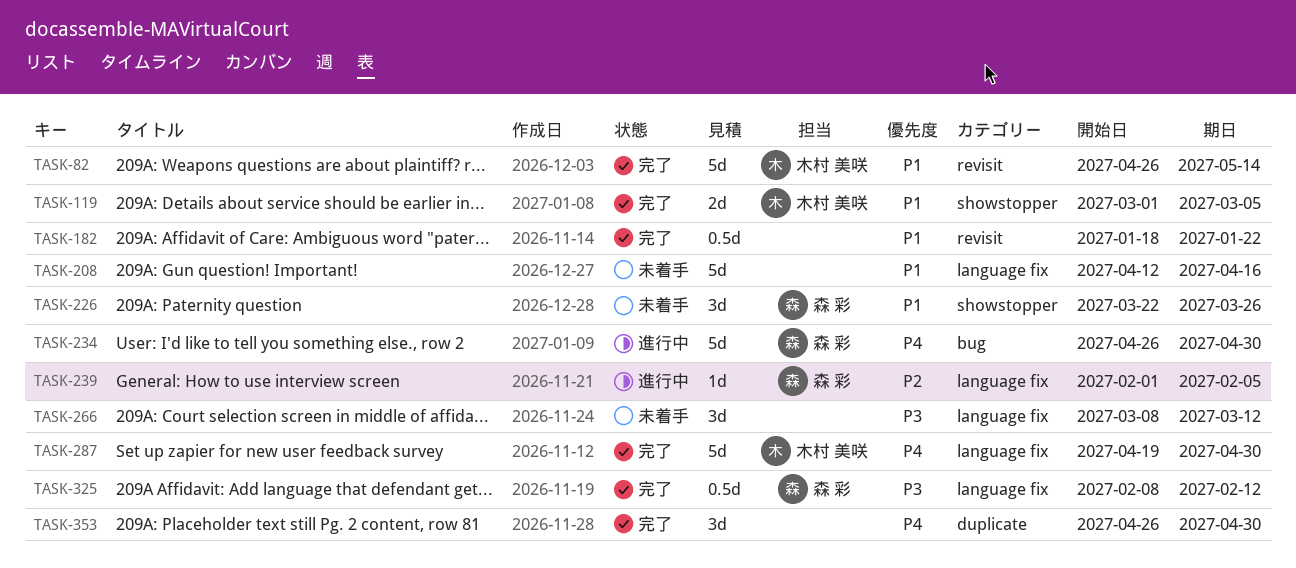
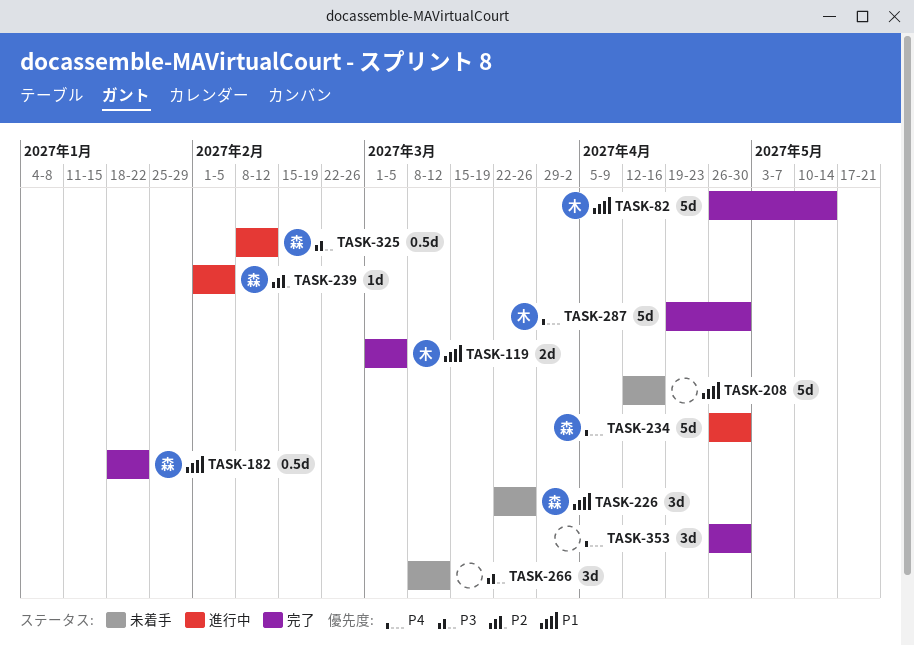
TASK-182, owner: none -> 森 彩
TASK-325, status: 完了 -> 進行中

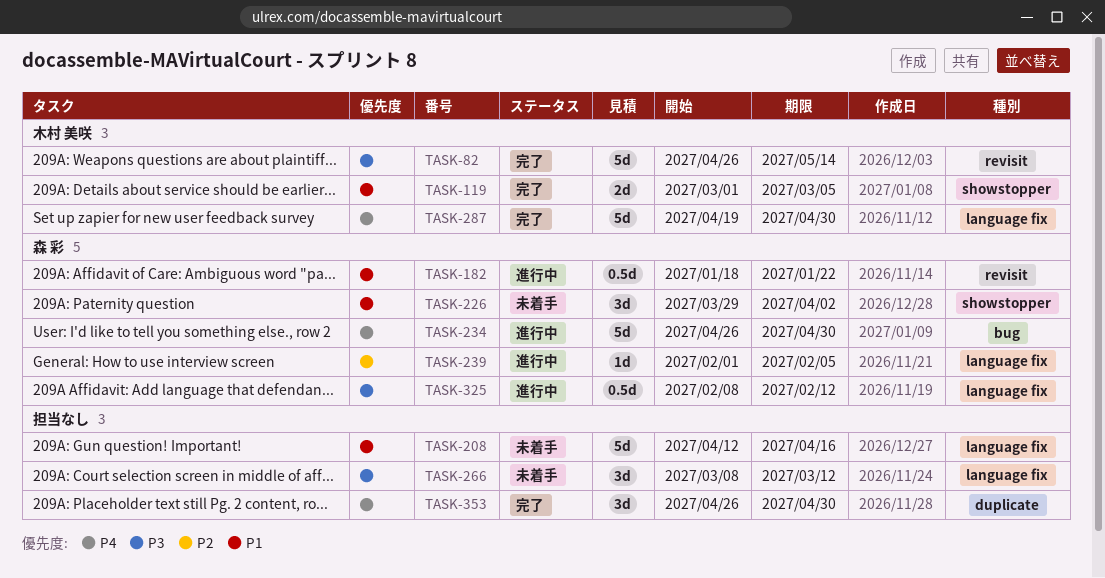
TASK-82, priority: P1 -> P3
TASK-182, status: 完了 -> 進行中
TASK-226, start: Mar 22 -> Mar 29
TASK-226, due: Mar 26 -> Apr 2

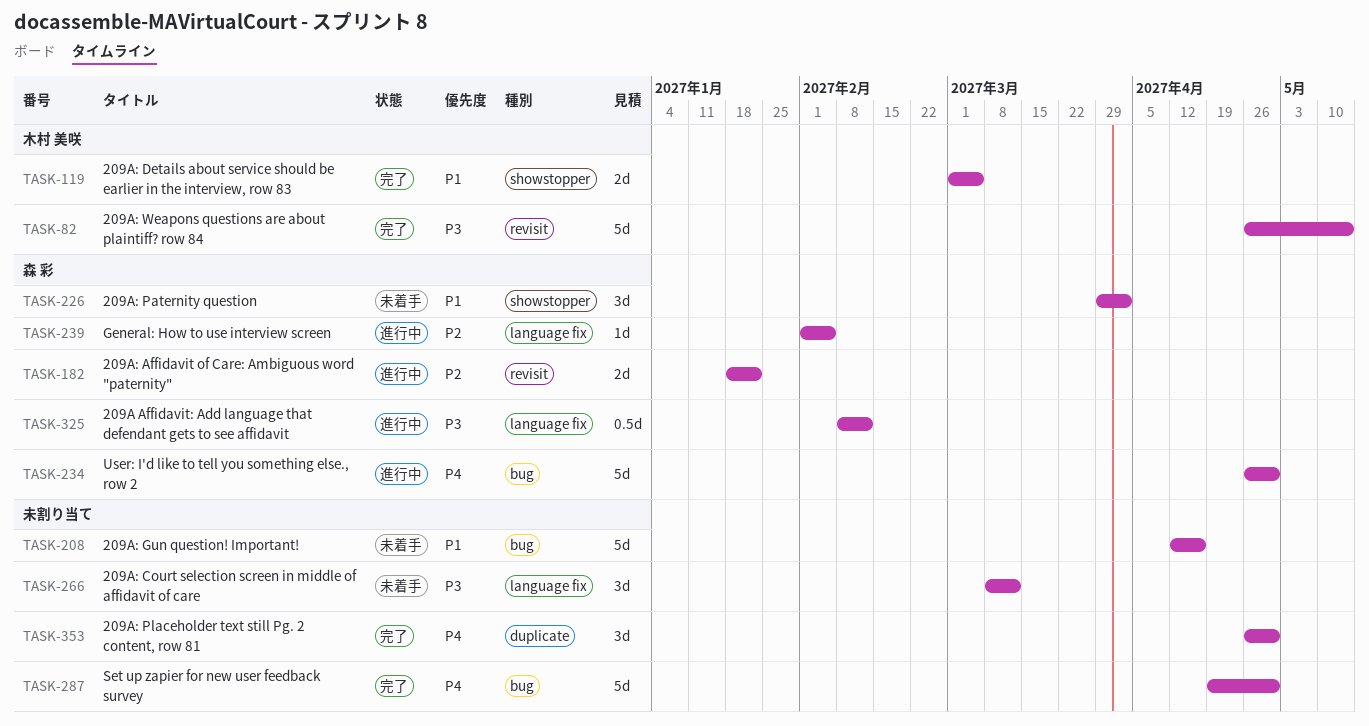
TASK-182, priority: P1 -> P2
TASK-182, estimate: 0.5d -> 2d
TASK-208, label: language fix -> bug
TASK-287, owner: 木村 美咲 -> none
TASK-287, label: language fix -> bug

